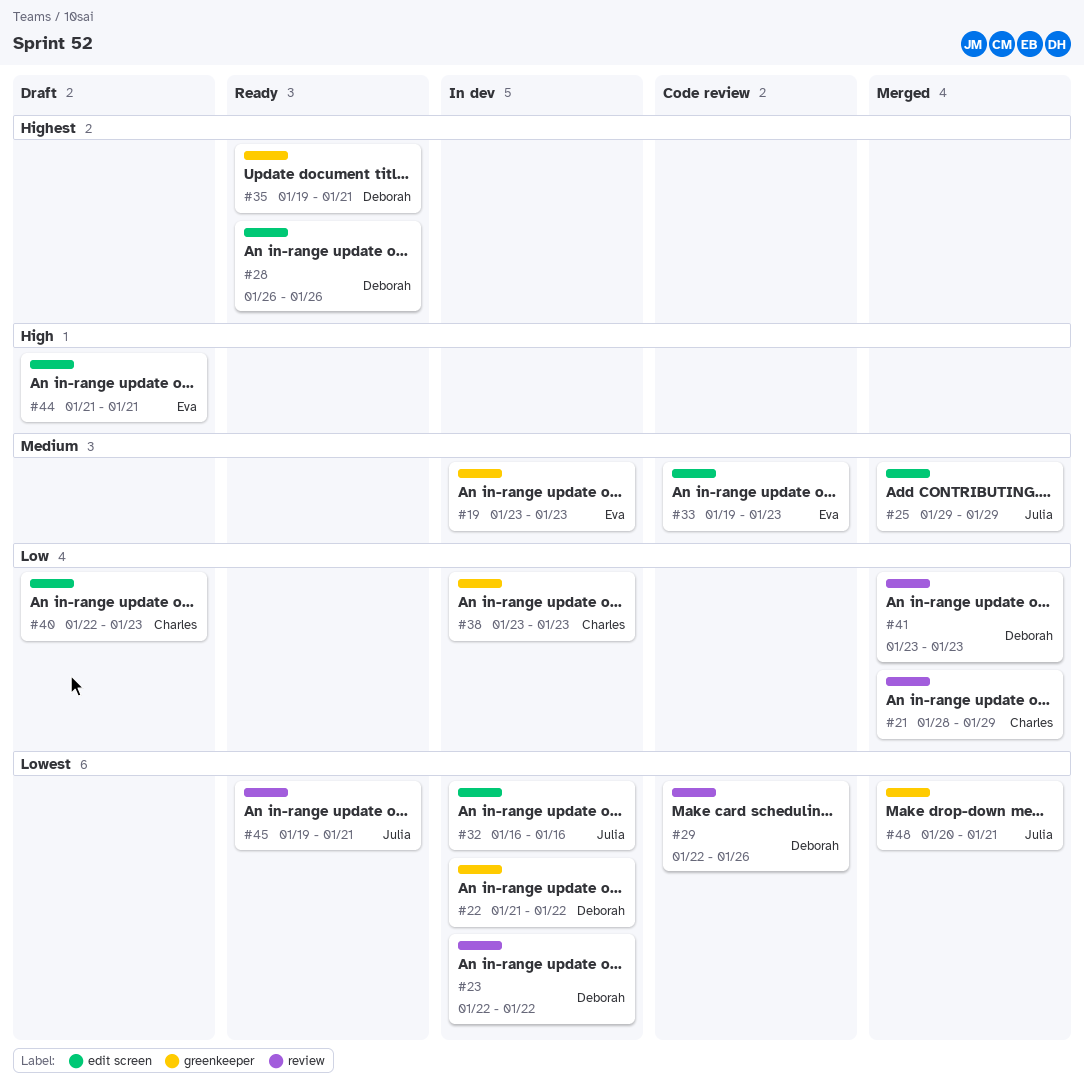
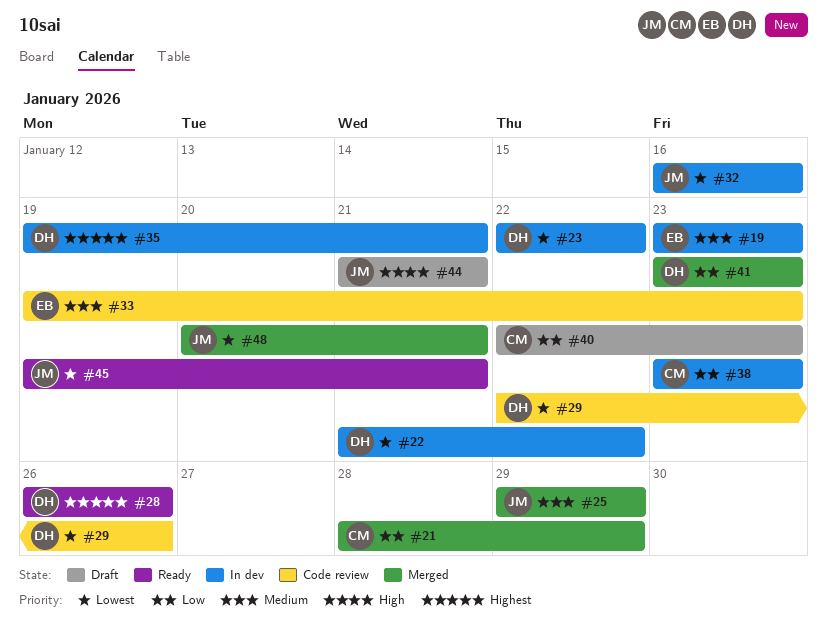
#35, status: Ready -> In dev
#44, owner: Eva -> Julia

